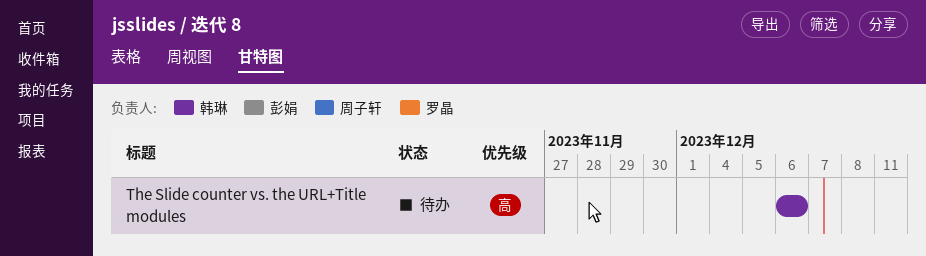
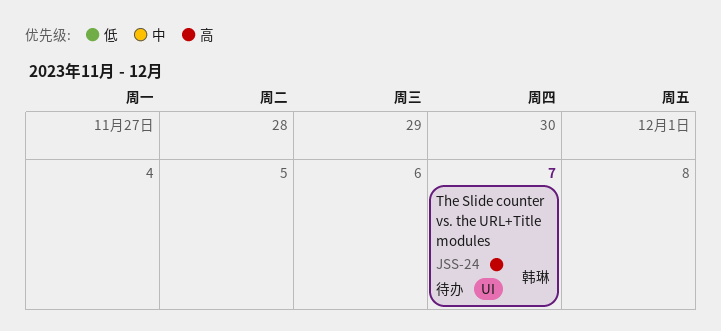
The Slide counter vs. the URL+Title modules, due: Dec 6 -> Dec 7

